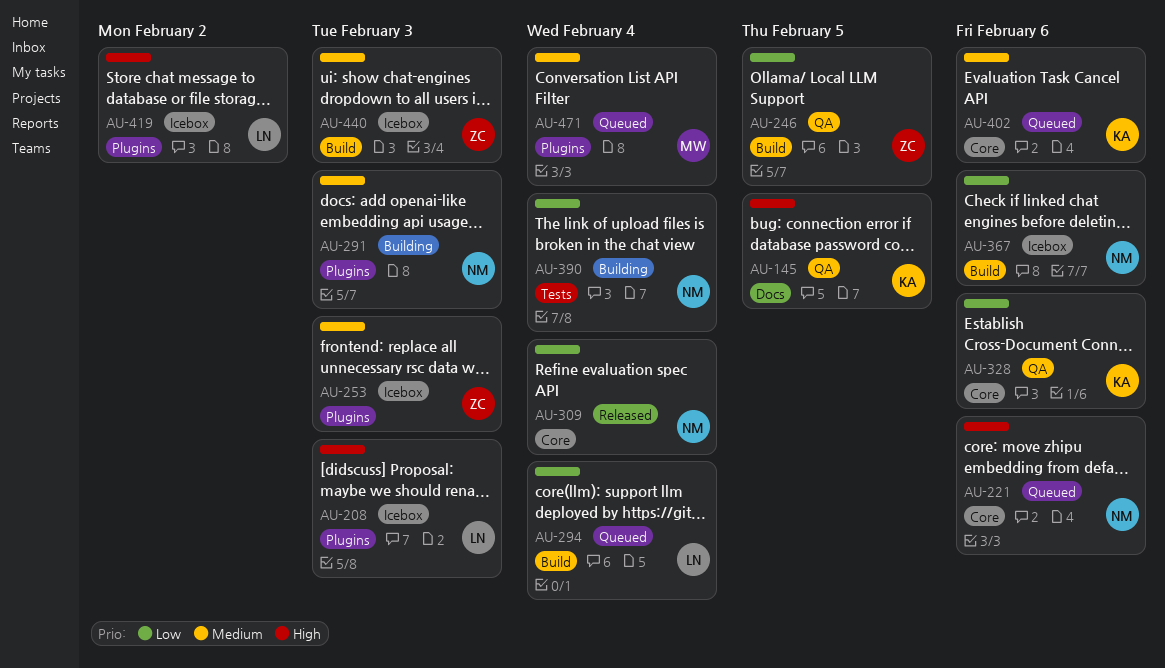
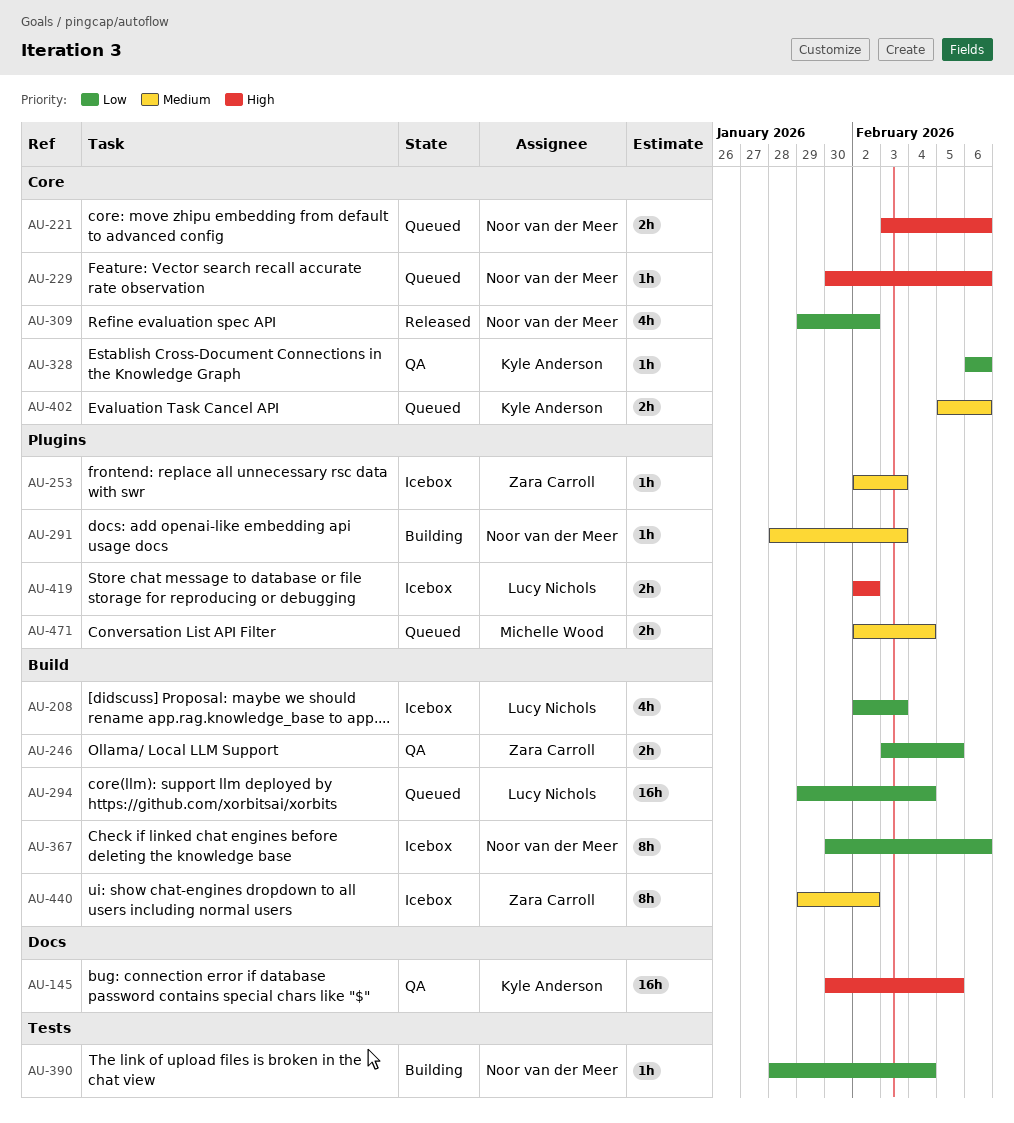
AU-208, priority: High -> Low
AU-208, label: Plugins -> Build
AU-229: none -> present
AU-309, due: Feb 4 -> Feb 2
AU-440, due: Feb 3 -> Feb 2

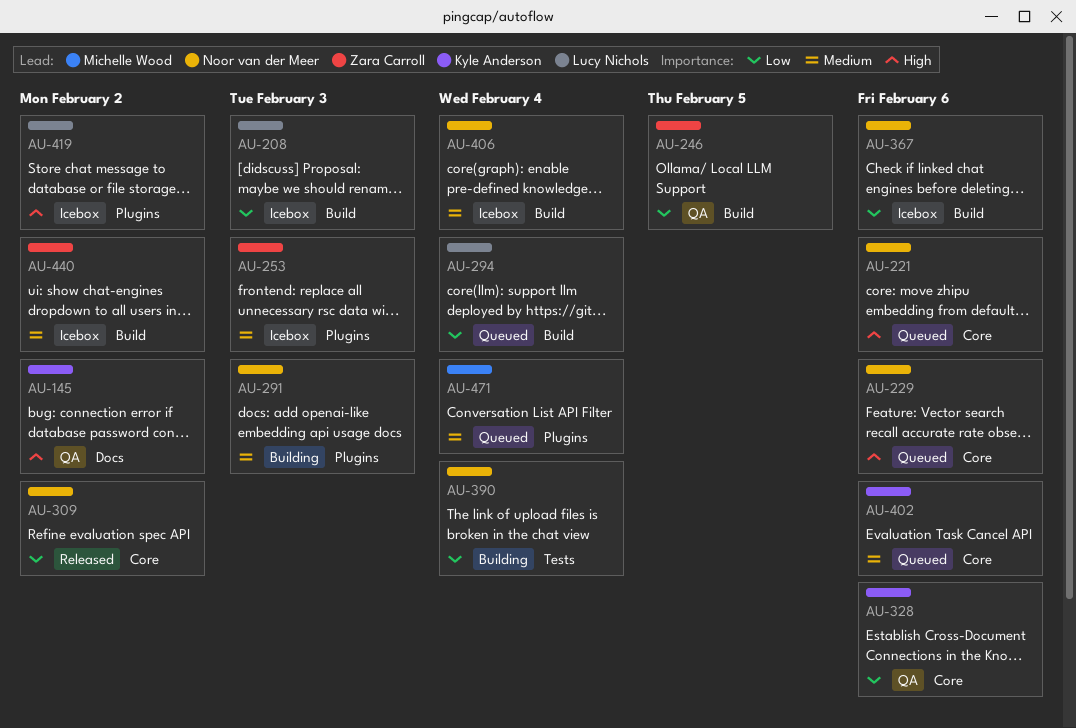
AU-145, due: Feb 5 -> Feb 2
AU-406: none -> present

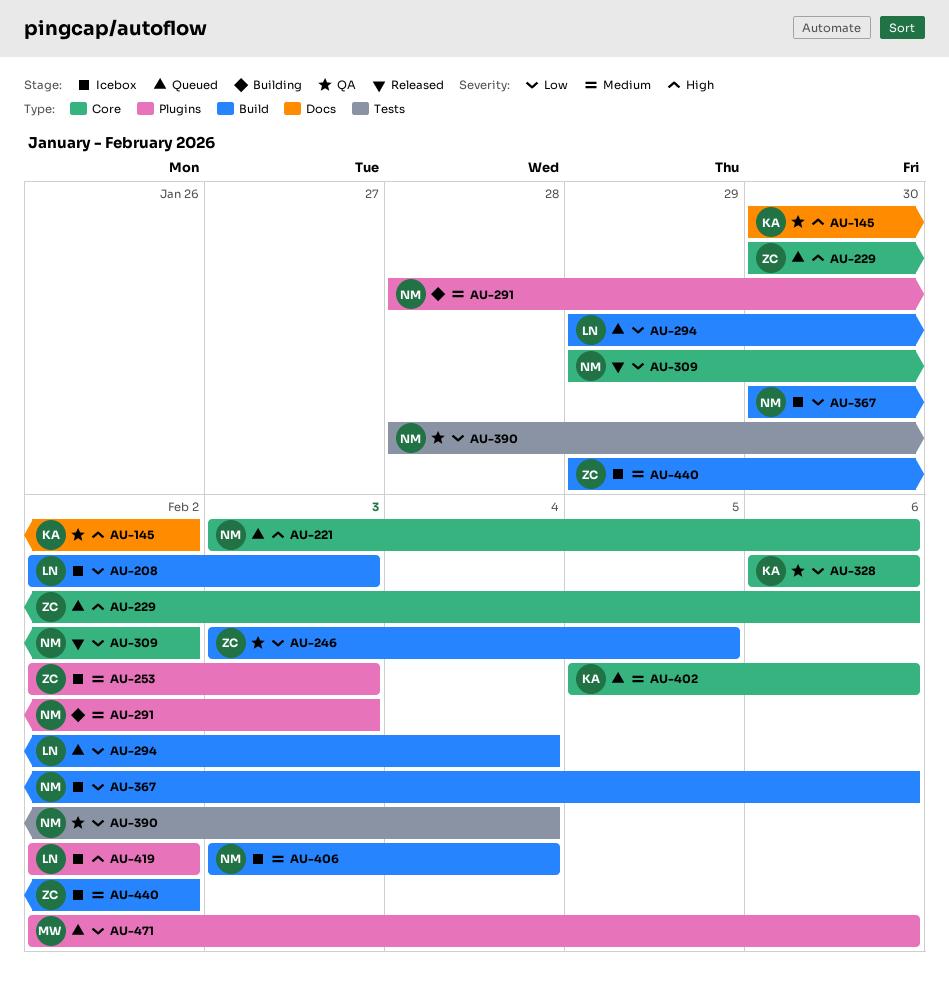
AU-229, owner: Noor van der Meer -> Zara Carroll
AU-390, status: Building -> QA
AU-471, priority: Medium -> Low
AU-471, due: Feb 4 -> Feb 6

